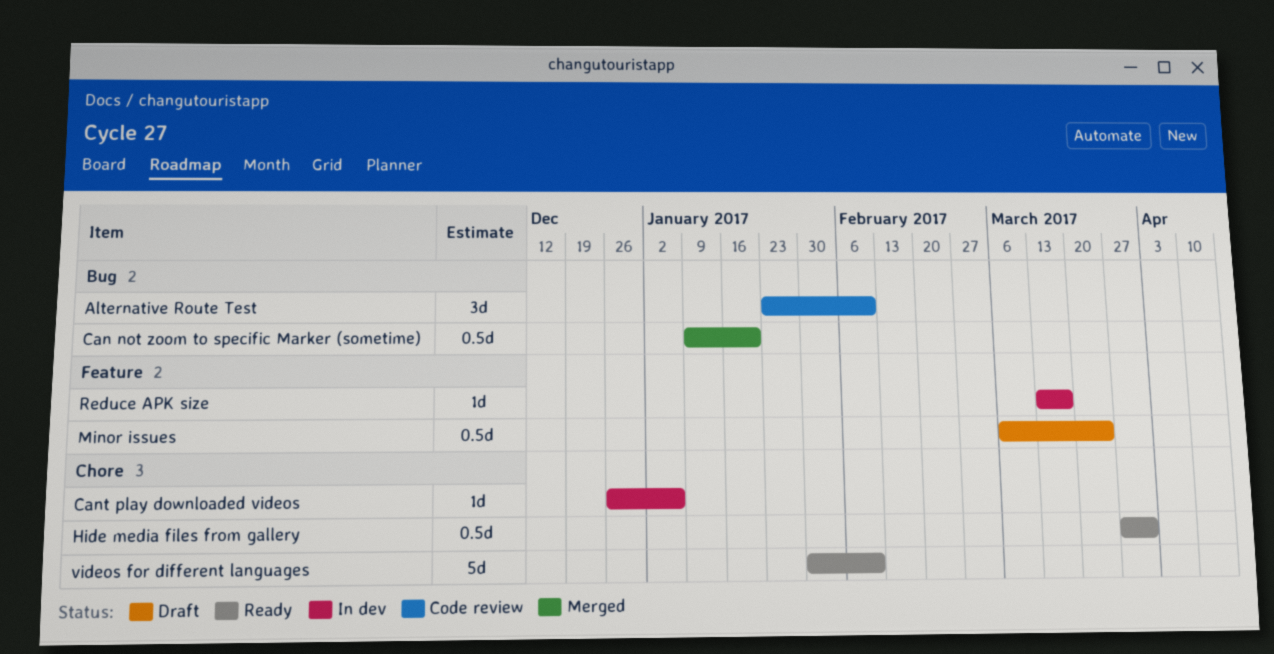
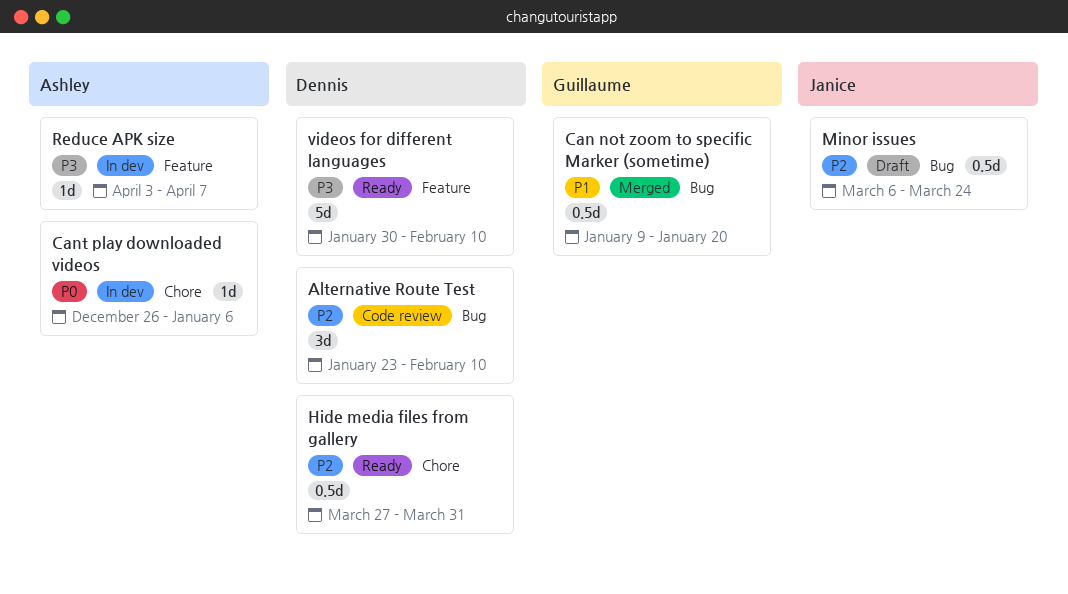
Minor issues, label: Feature -> Bug
Reduce APK size, start: Mar 13 -> Apr 3
Reduce APK size, due: Mar 17 -> Apr 7
videos for different languages, label: Chore -> Feature

